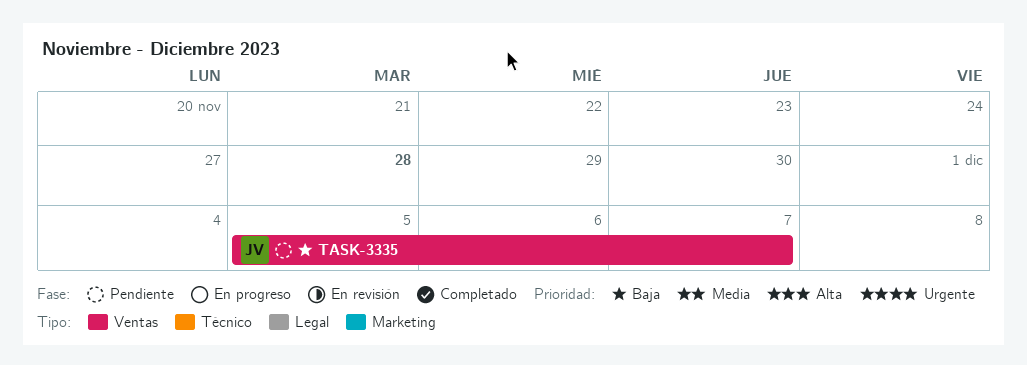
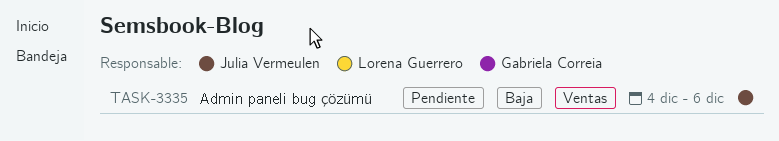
TASK-3335, start: Dec 5 -> Dec 4
TASK-3335, due: Dec 7 -> Dec 6

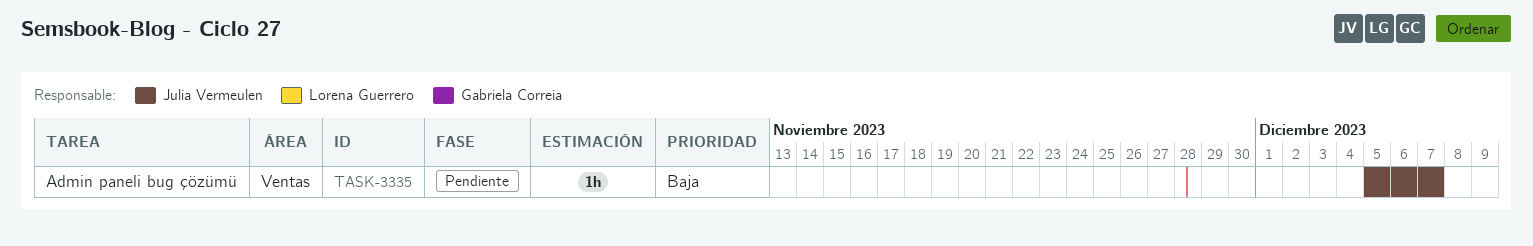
TASK-3335, start: Dec 4 -> Dec 5
TASK-3335, due: Dec 6 -> Dec 7

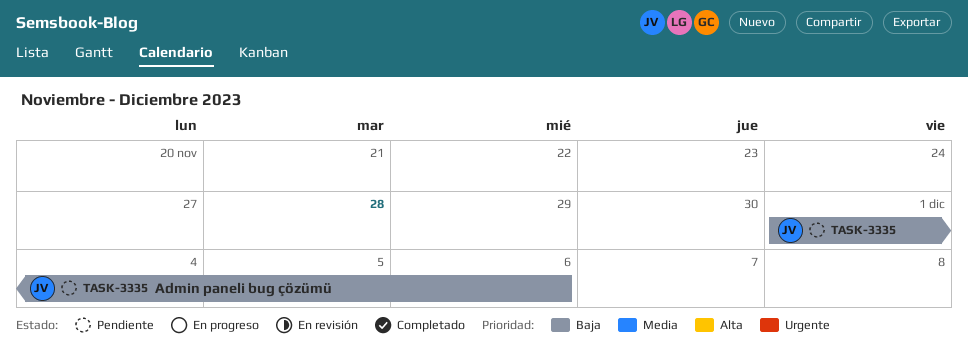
TASK-3335, start: Dec 5 -> Dec 1
TASK-3335, due: Dec 7 -> Dec 6

